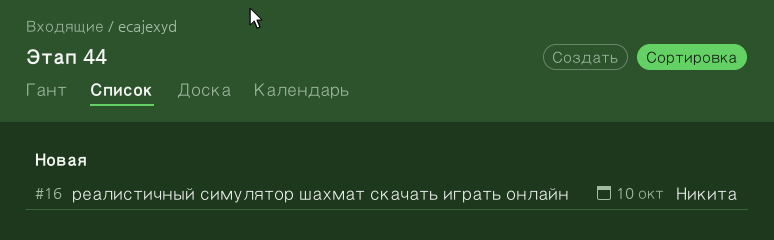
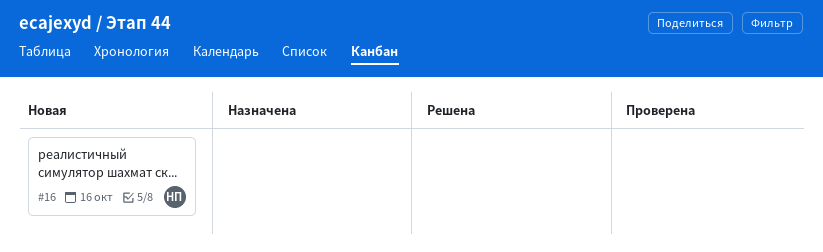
#16, due: Oct 10 -> Oct 16

